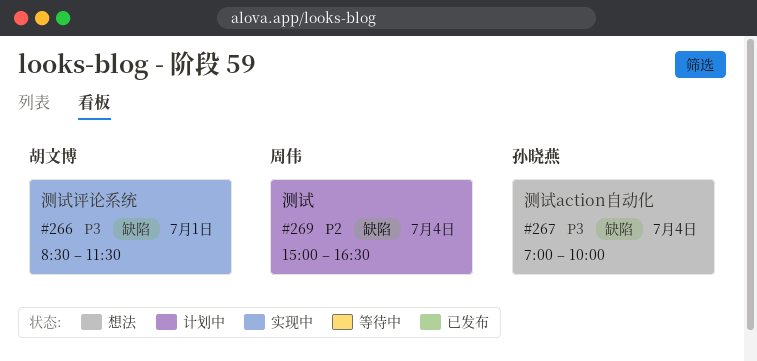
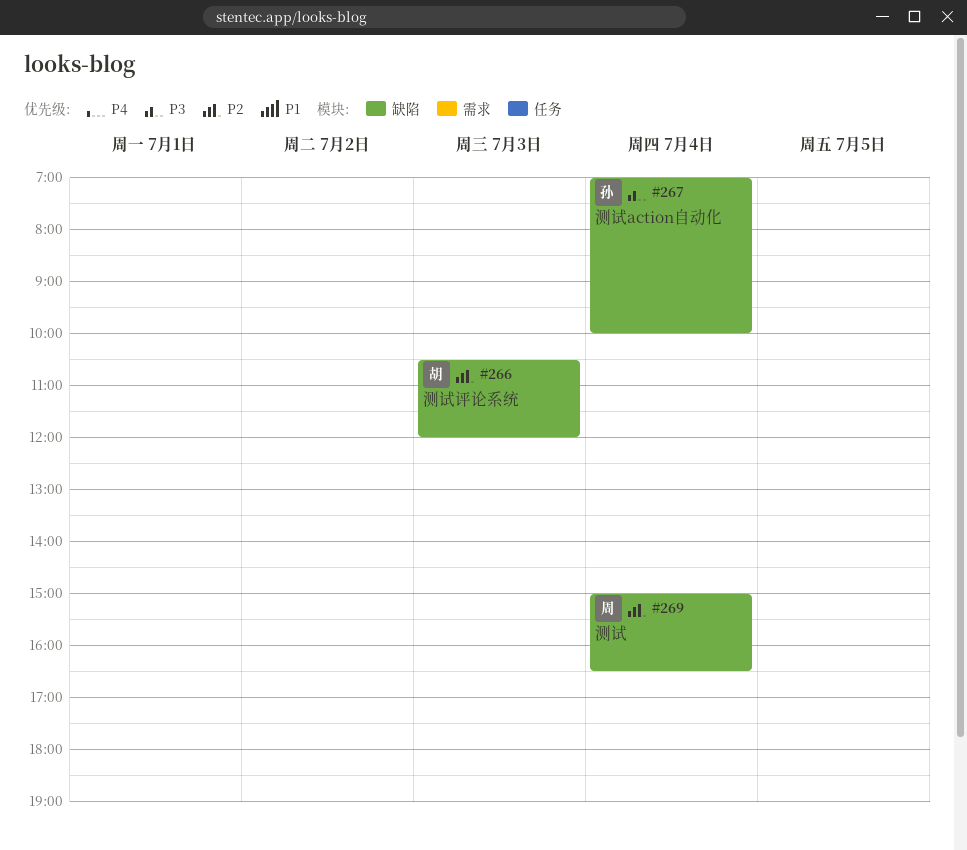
#266, priority: P3 -> P2
#266, day: Jul 1 -> Jul 3
#266, begins: 08:30 -> 10:30
#266, ends: 11:30 -> 12:00

